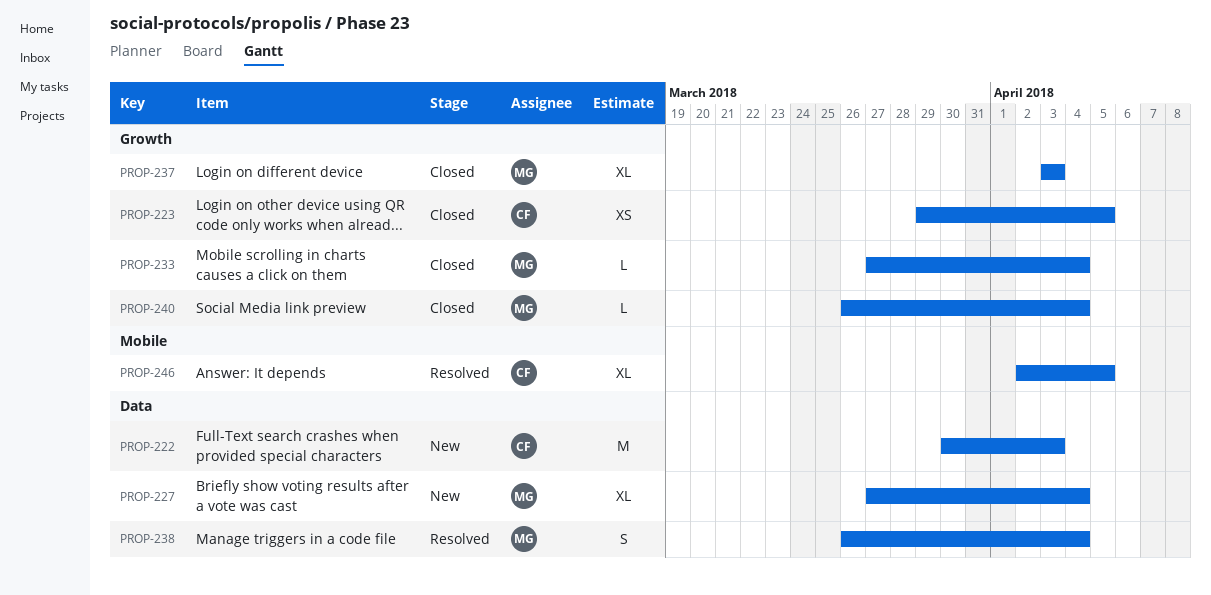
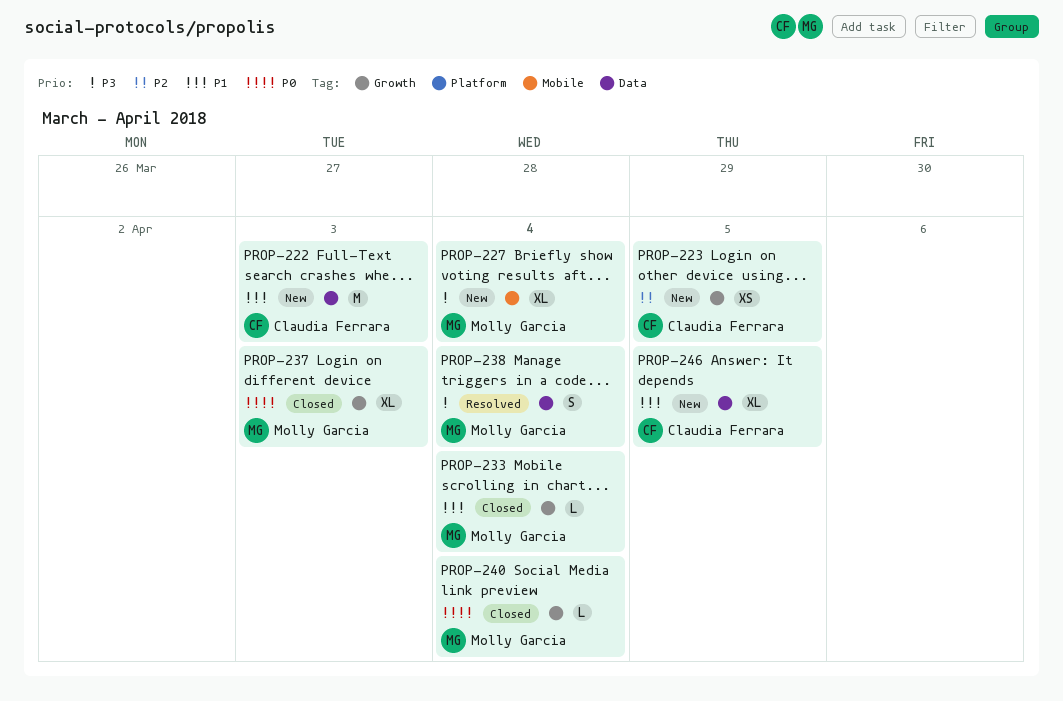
PROP-223, status: Closed -> New
PROP-227, label: Data -> Mobile
PROP-246, status: Resolved -> New
PROP-246, label: Mobile -> Data

